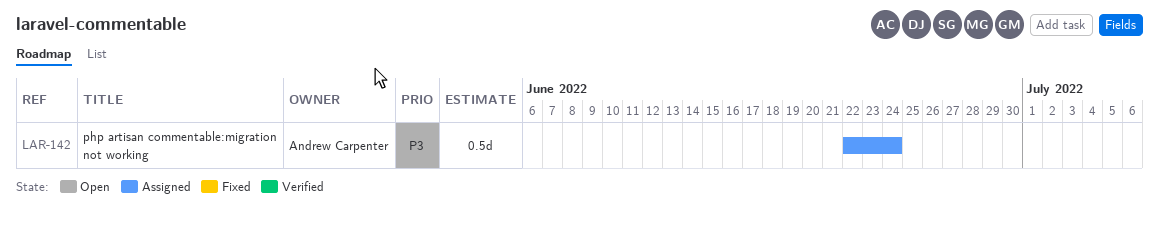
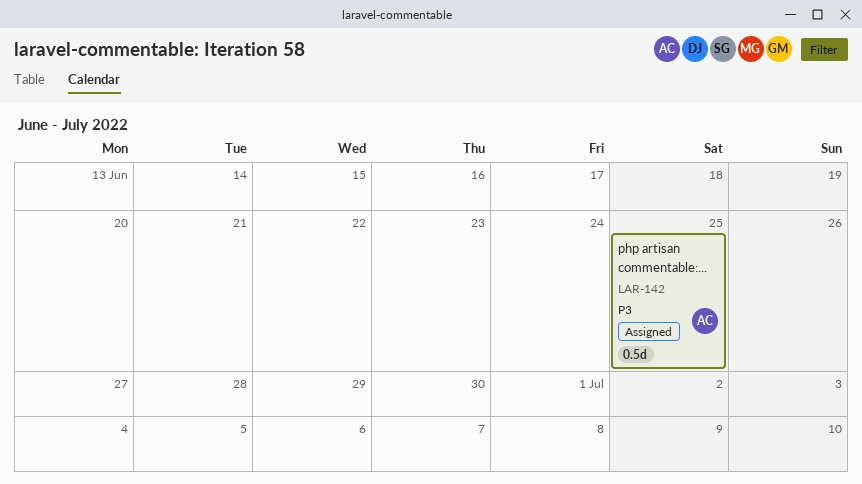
LAR-142, due: Jun 24 -> Jun 25

